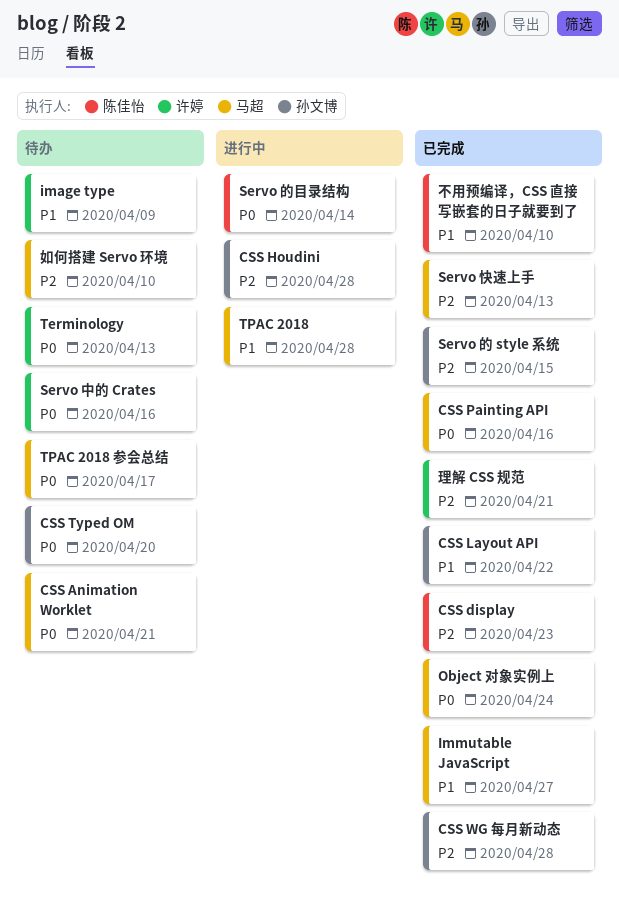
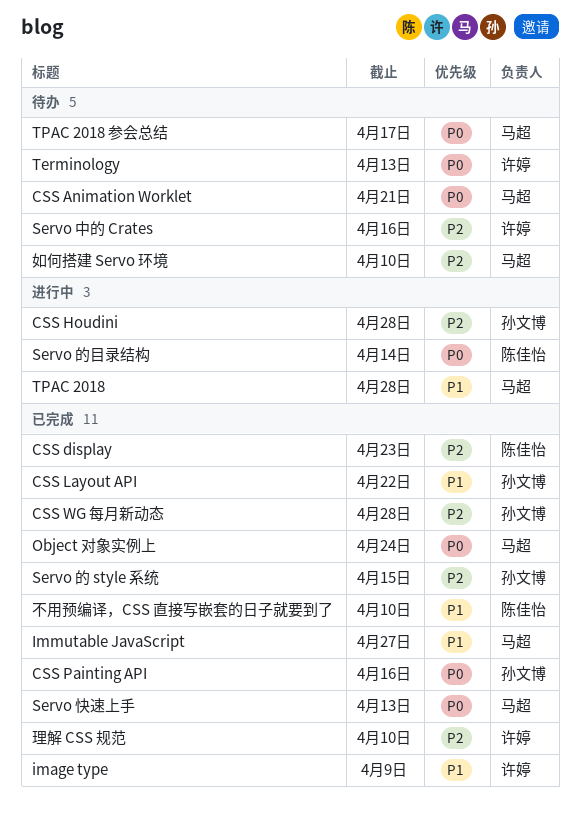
CSS Painting API, owner: 马超 -> 孙文博
CSS Typed OM: present -> none
image type, status: 待办 -> 已完成
Servo 中的 Crates, priority: P0 -> P2
Servo 快速上手, priority: P2 -> P0
理解 CSS 规范, due: Apr 21 -> Apr 10

